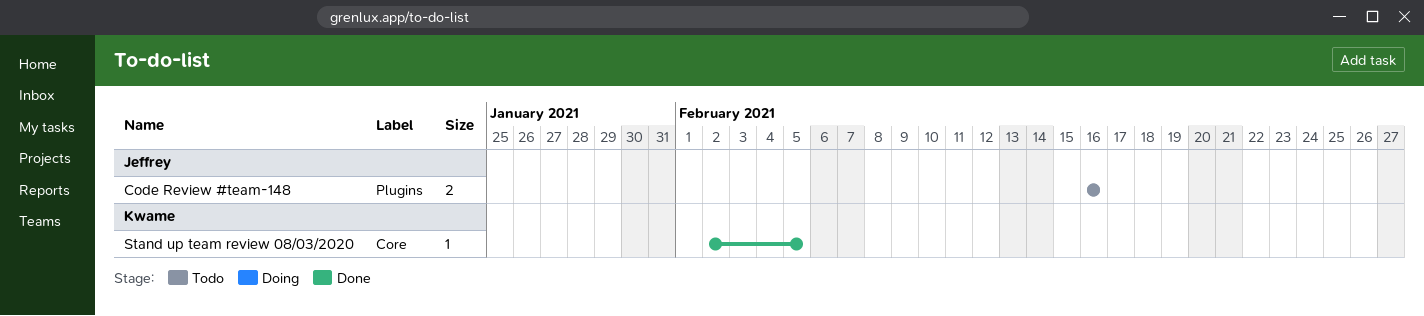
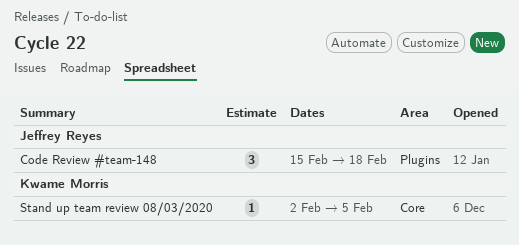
Code Review #team-148, estimate: 2 -> 3
Code Review #team-148, start: Feb 16 -> Feb 15
Code Review #team-148, due: Feb 16 -> Feb 18

